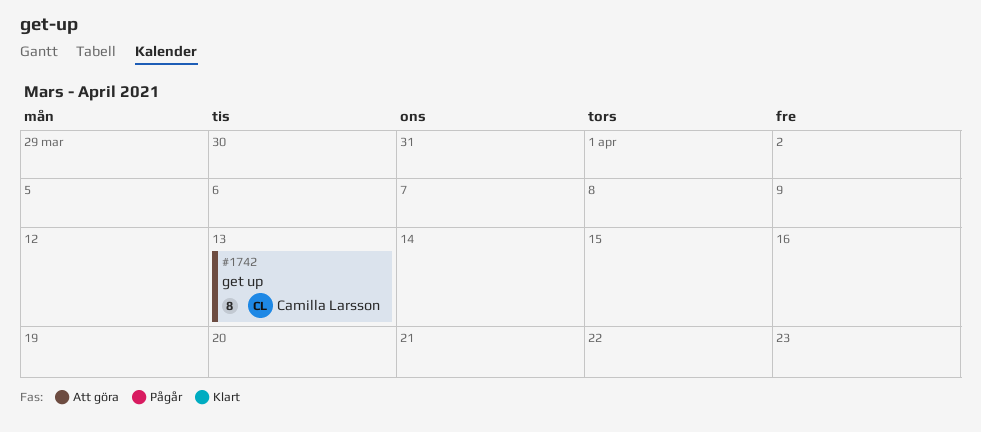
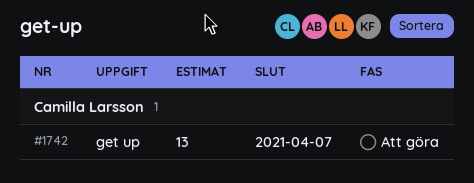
#1742, estimate: 8 -> 13
#1742, due: Apr 13 -> Apr 7

